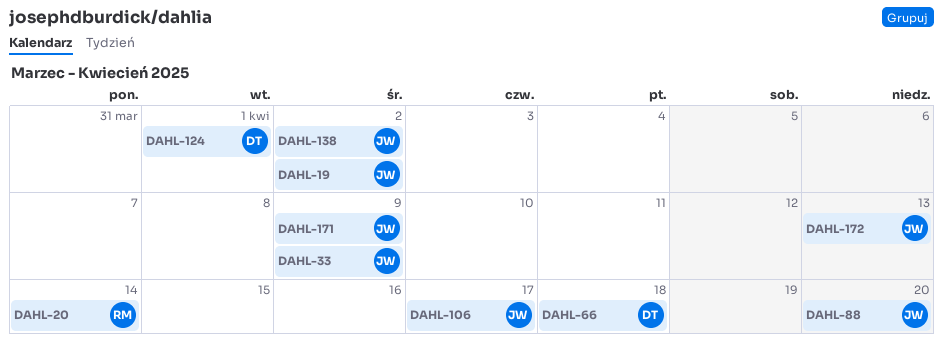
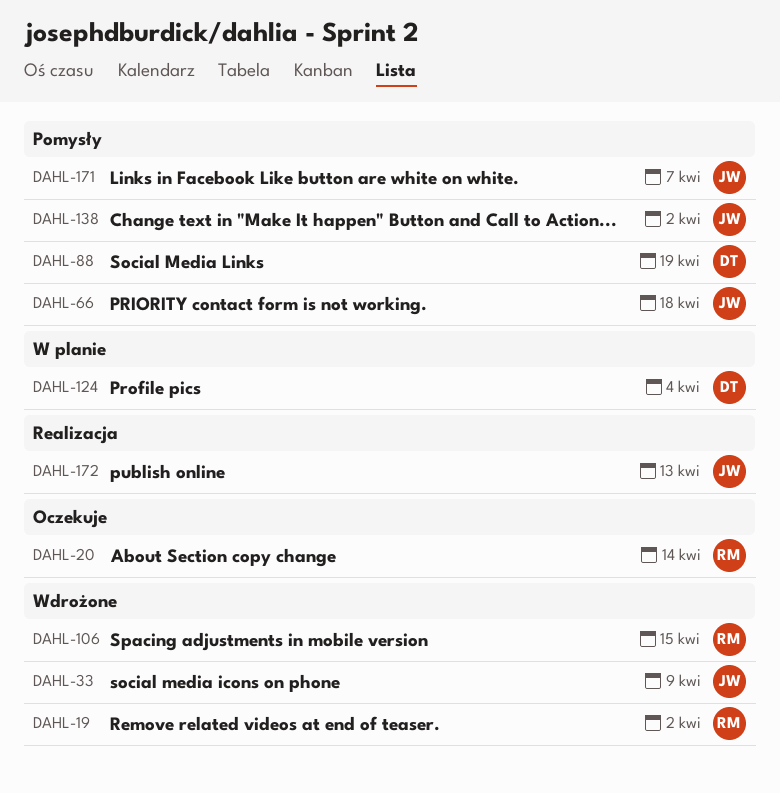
DAHL-19, owner: JW -> RM
DAHL-66, owner: DT -> JW
DAHL-88, owner: JW -> DT
DAHL-88, due: Apr 20 -> Apr 19
DAHL-106, owner: JW -> RM
DAHL-106, due: Apr 17 -> Apr 15
DAHL-124, due: Apr 1 -> Apr 4
DAHL-171, due: Apr 9 -> Apr 7

